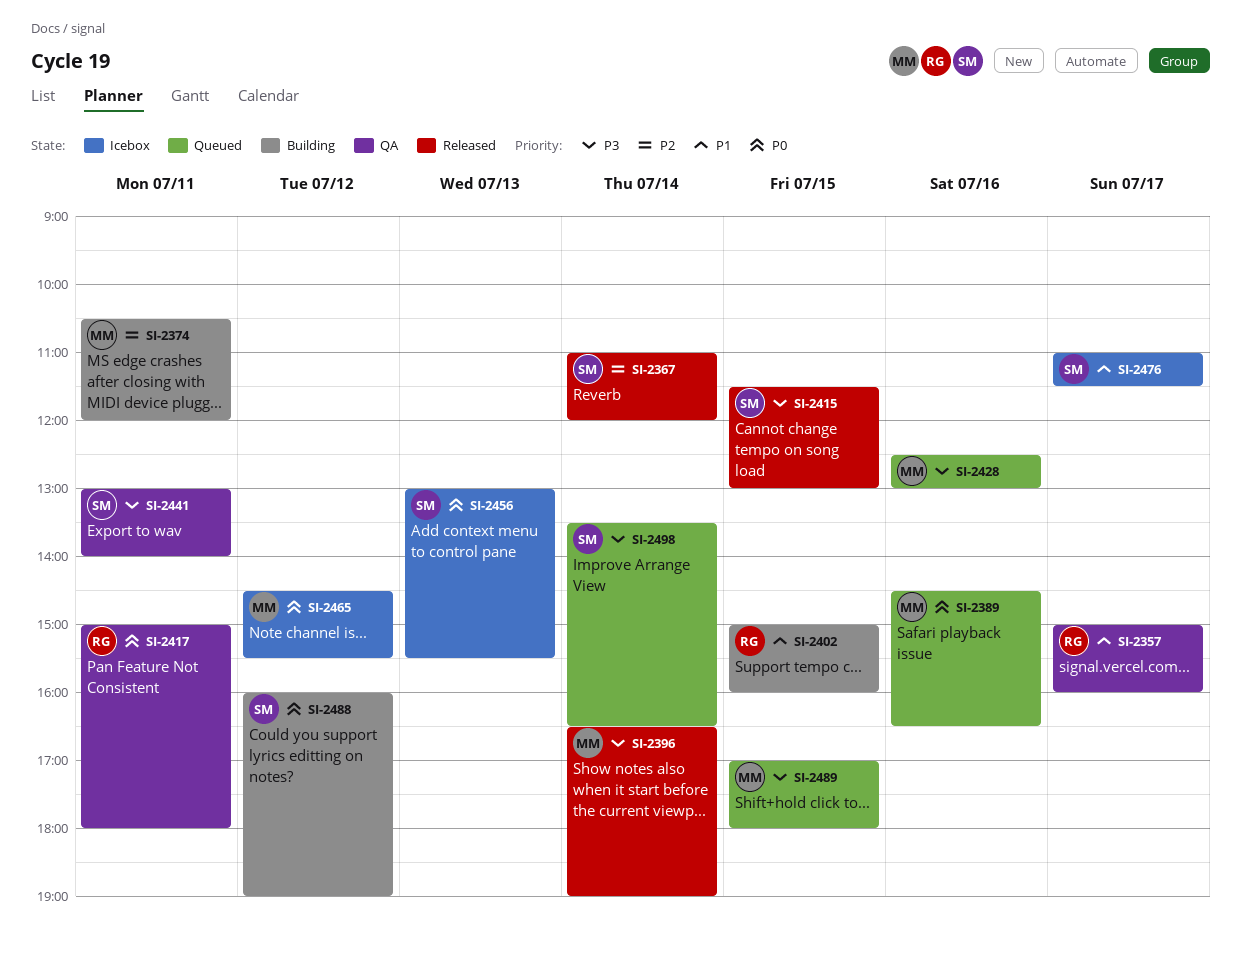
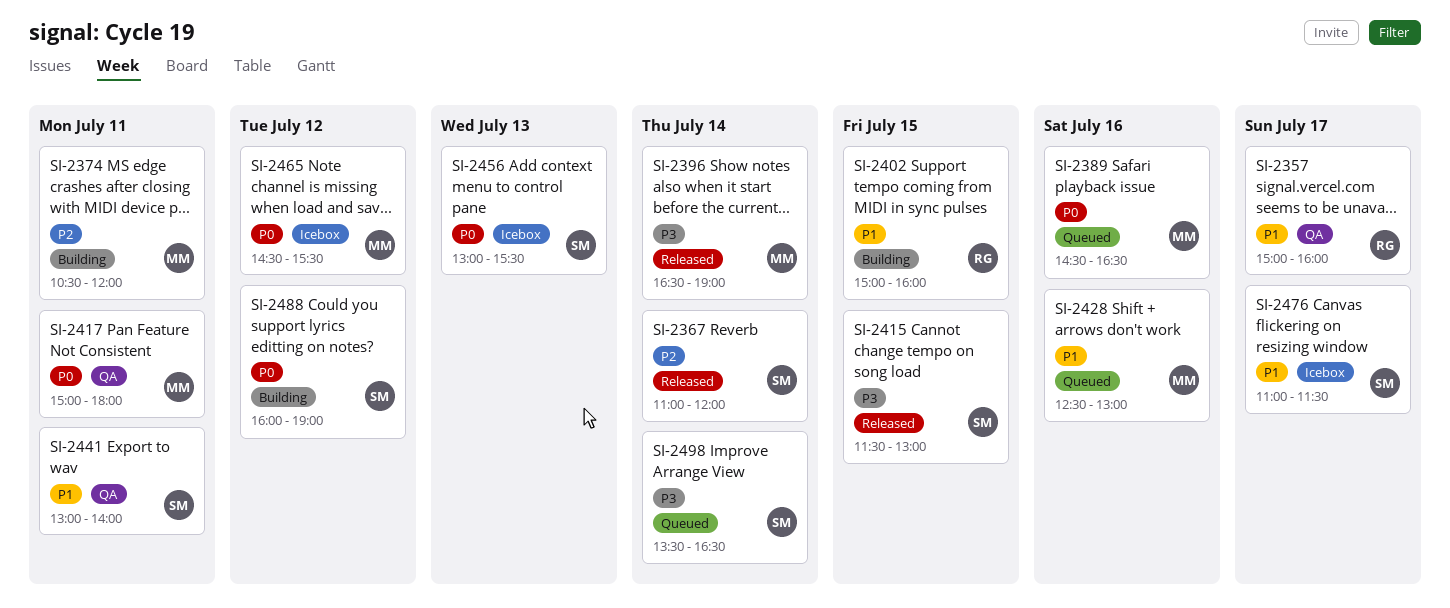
SI-2417, owner: RG -> MM
SI-2428, priority: P3 -> P1
SI-2441, priority: P3 -> P1
SI-2489: present -> none

